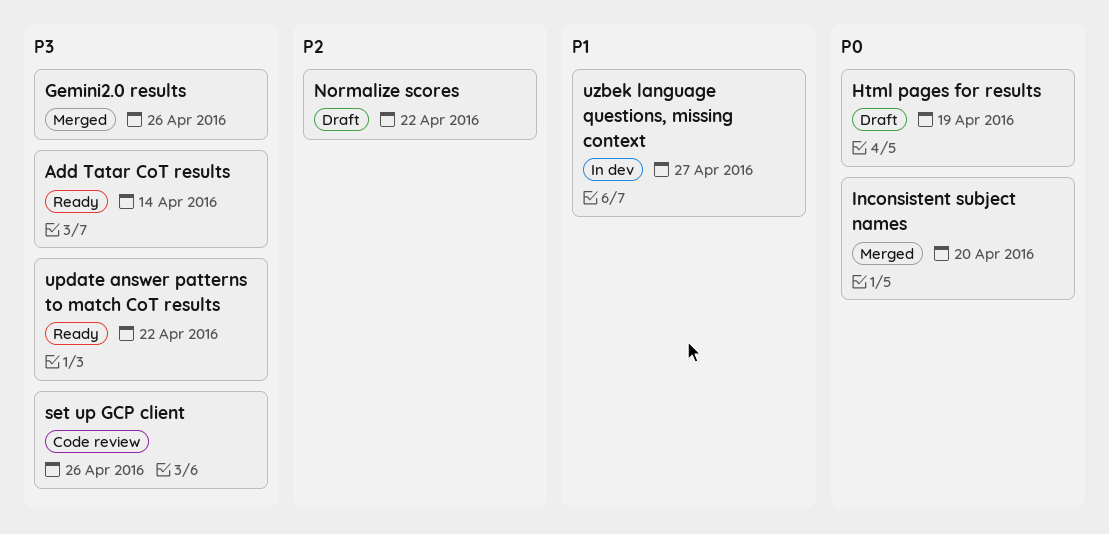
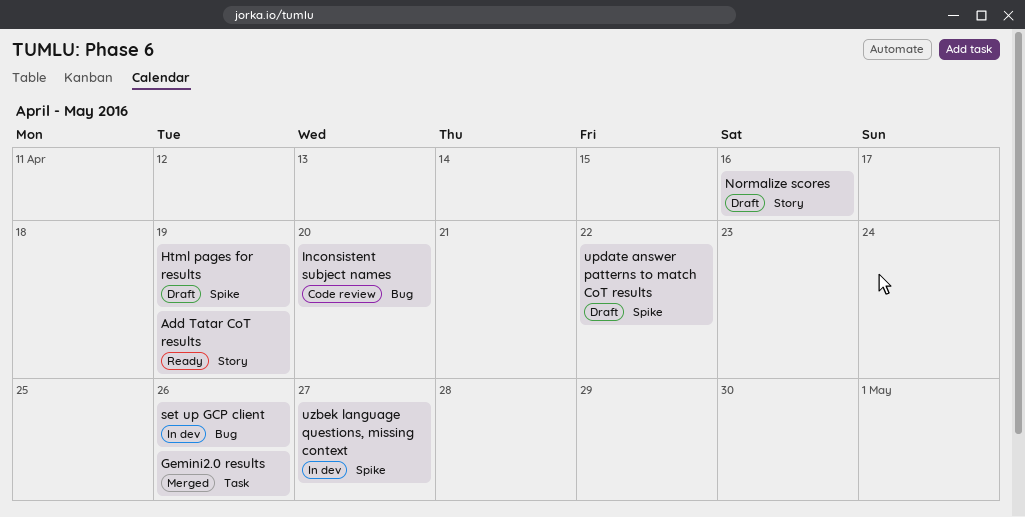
Add Tatar CoT results, due: Apr 14 -> Apr 19
Inconsistent subject names, status: Merged -> Code review
Normalize scores, due: Apr 22 -> Apr 16
set up GCP client, status: Code review -> In dev
update answer patterns to match CoT results, status: Ready -> Draft

